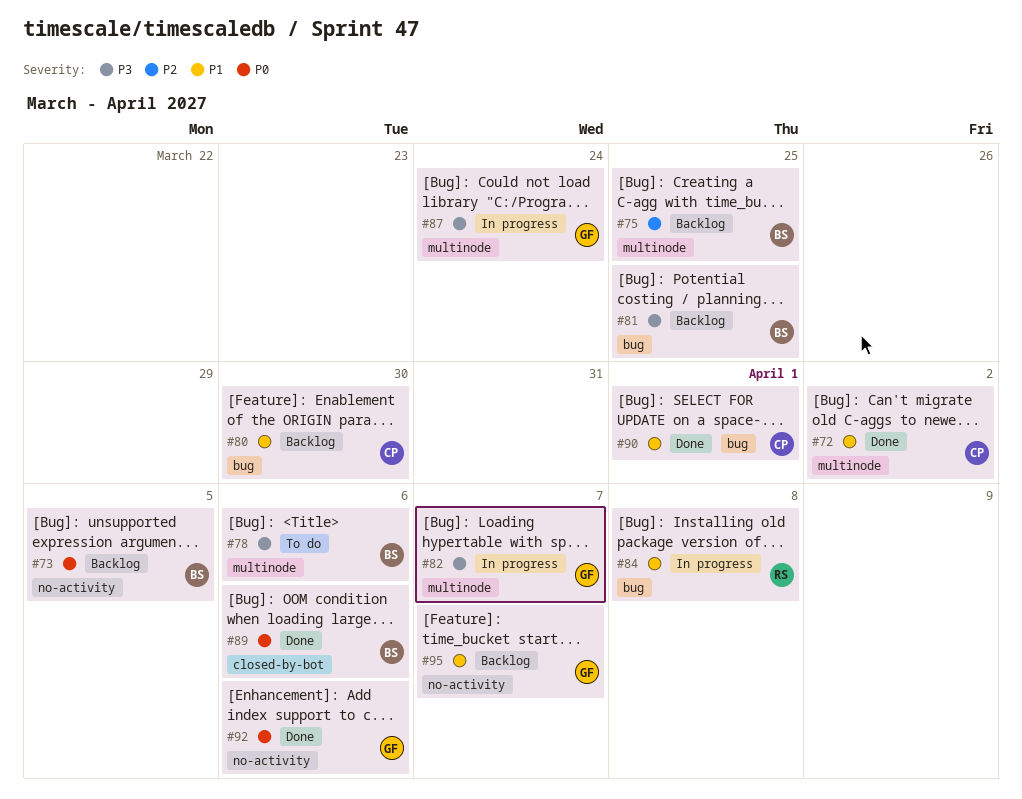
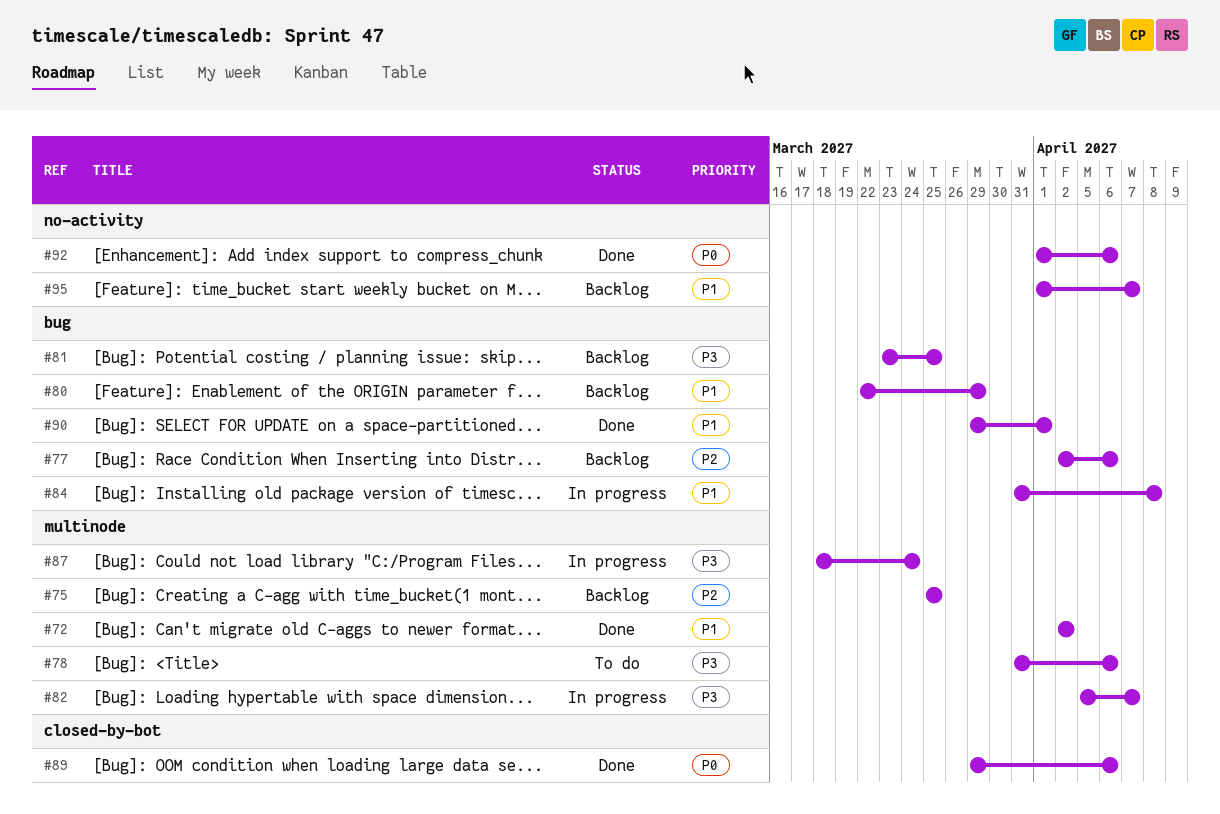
#73: present -> none
#77: none -> present
#80, due: Mar 30 -> Mar 29

